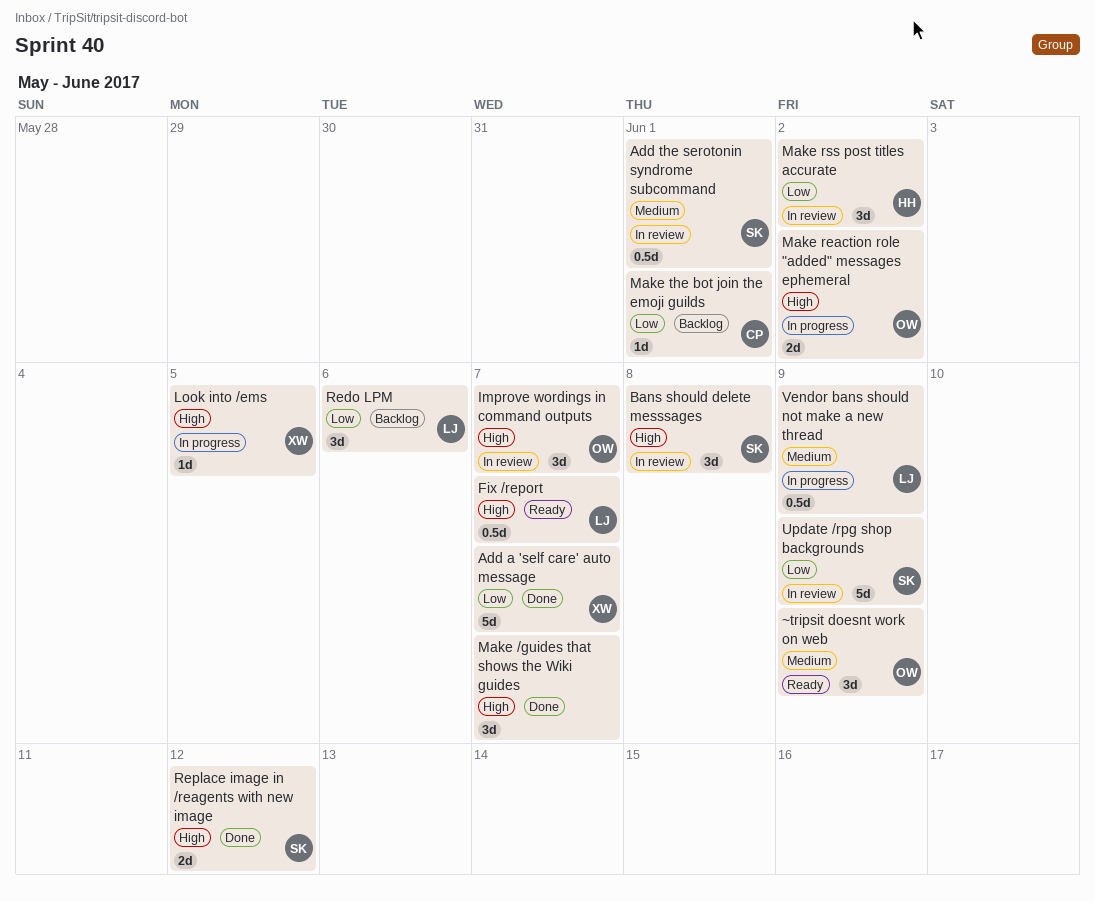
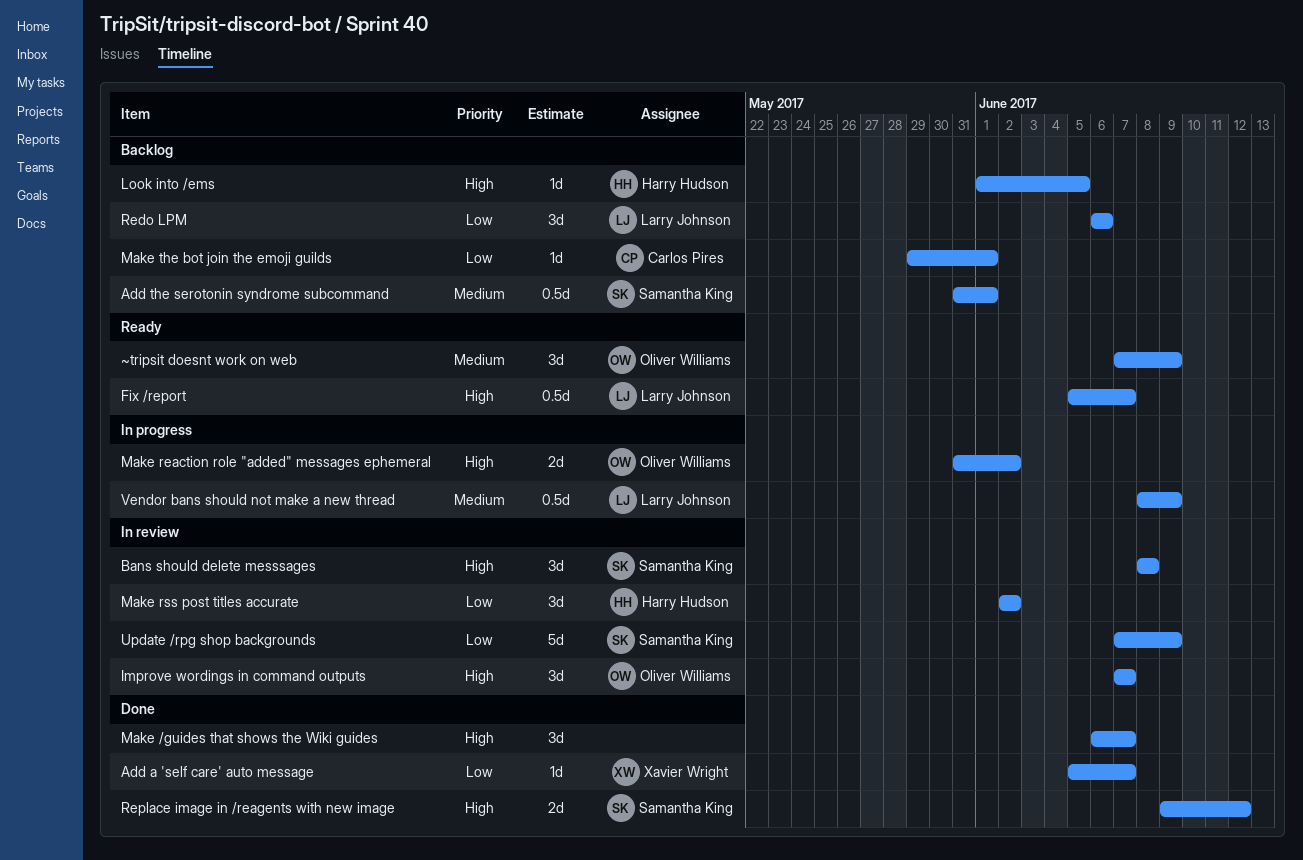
Add a 'self care' auto message, estimate: 5d -> 1d
Add the serotonin syndrome subcommand, status: In review -> Backlog
Look into /ems, status: In progress -> Backlog
Look into /ems, owner: Xavier Wright -> Harry Hudson

